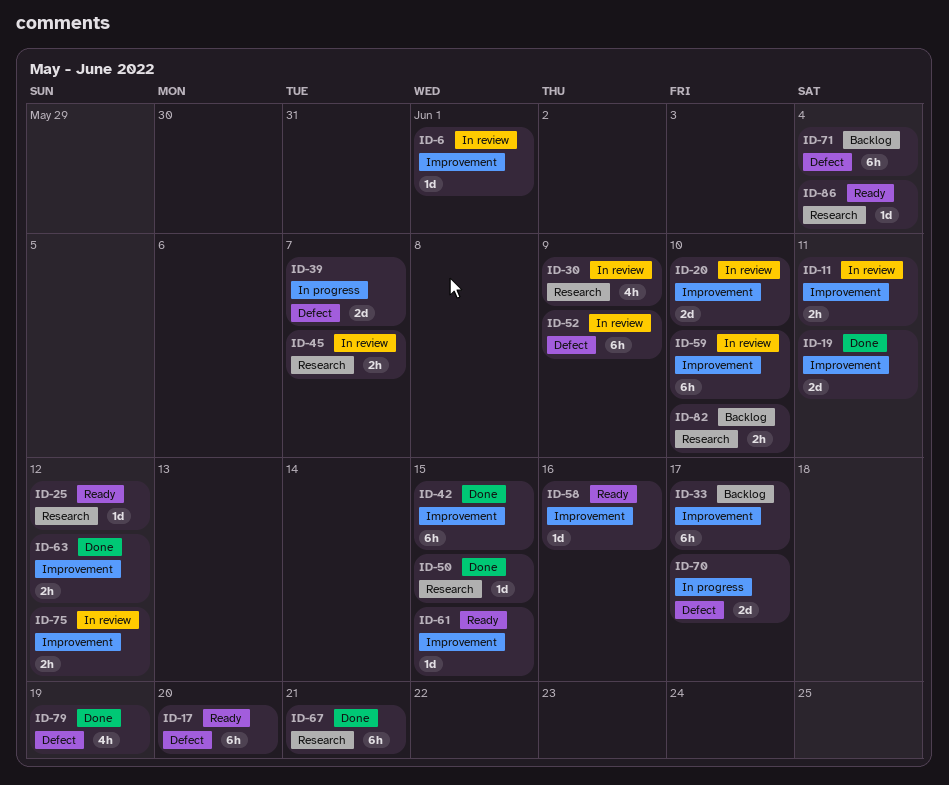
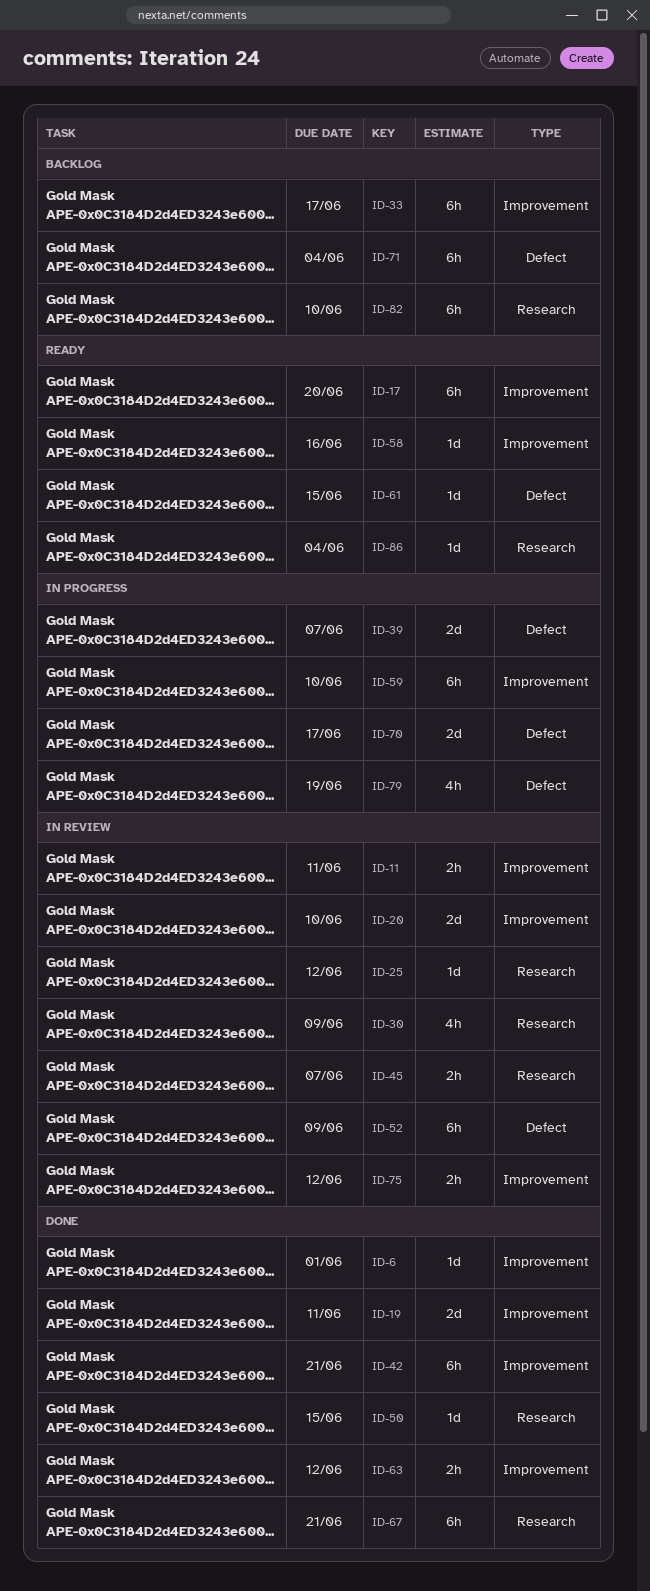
ID-6, status: In review -> Done
ID-17, label: Defect -> Improvement
ID-25, status: Ready -> In review
ID-42, due: Jun 15 -> Jun 21
ID-59, status: In review -> In progress
ID-61, label: Improvement -> Defect
ID-79, status: Done -> In progress
ID-82, estimate: 2h -> 6h

